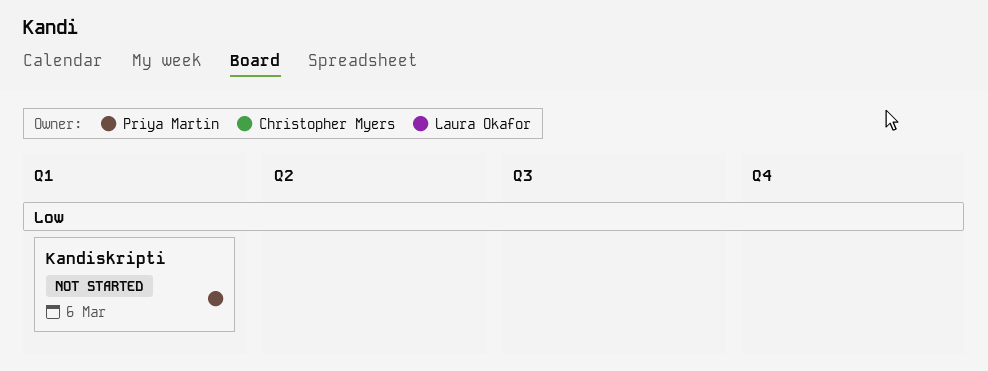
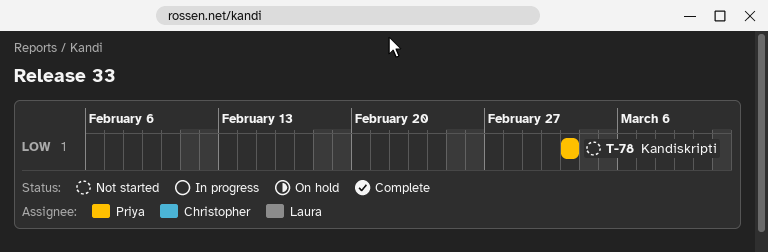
Kandiskripti, due: Mar 6 -> Mar 3

